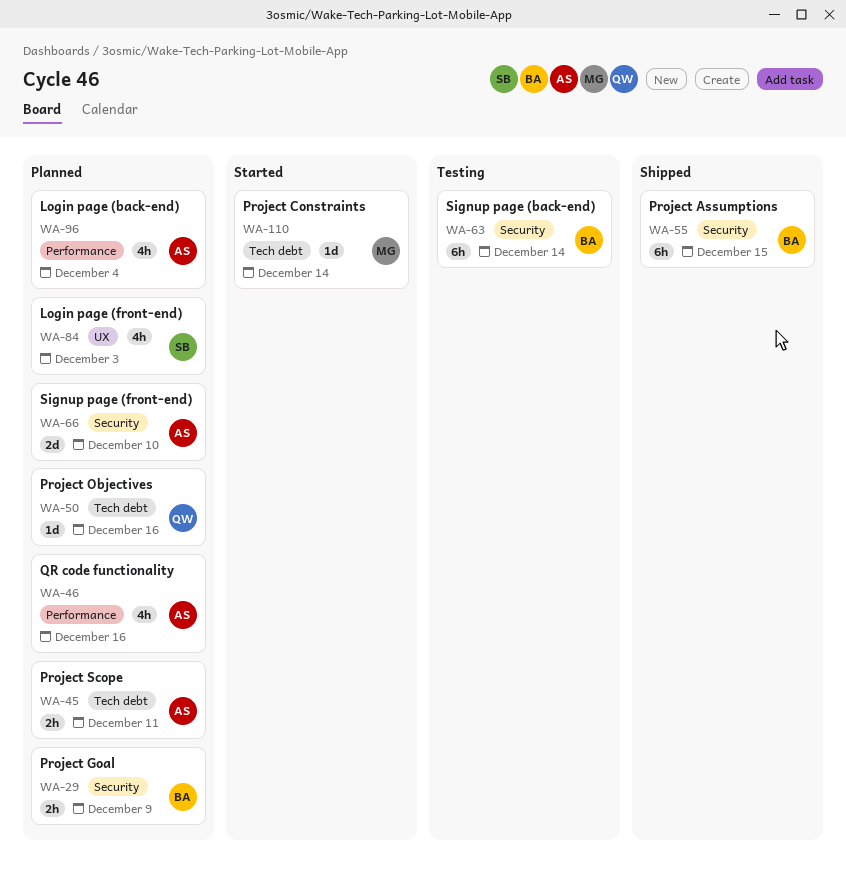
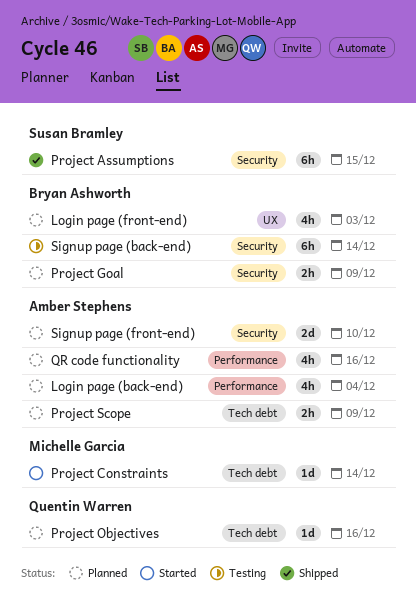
Login page (front-end), owner: Susan Bramley -> Bryan Ashworth
Project Assumptions, owner: Bryan Ashworth -> Susan Bramley
Project Scope, due: Dec 11 -> Dec 9

